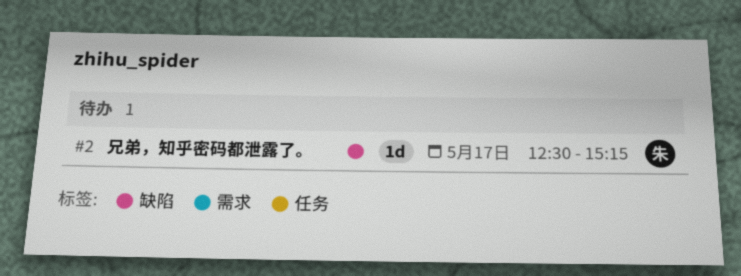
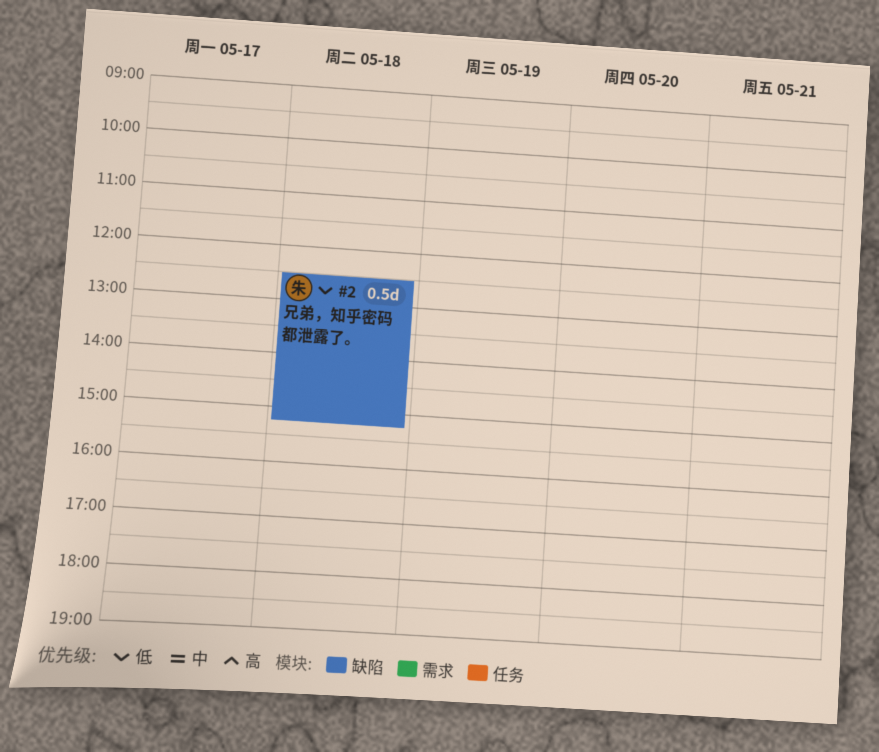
#2, estimate: 1d -> 0.5d
#2, day: May 17 -> May 18

